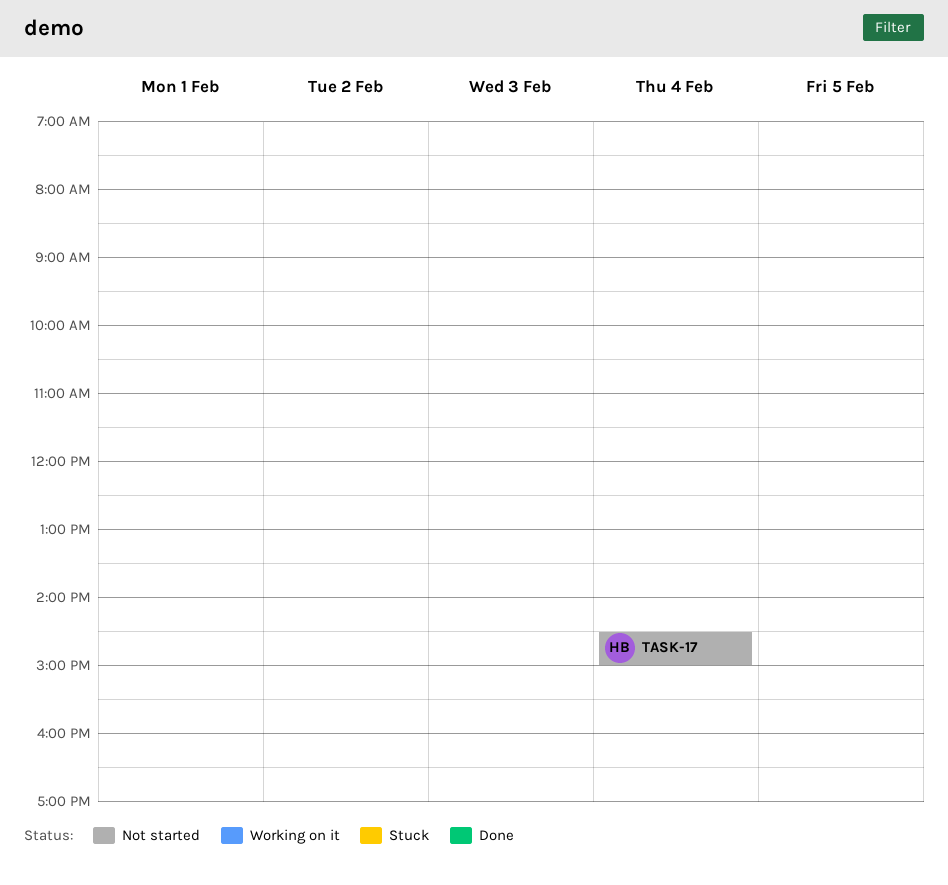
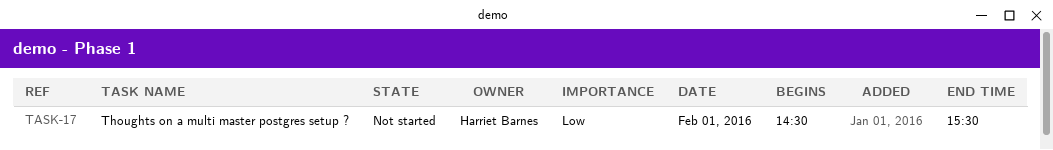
TASK-17, day: Feb 4 -> Feb 1
TASK-17, ends: 15:00 -> 15:30

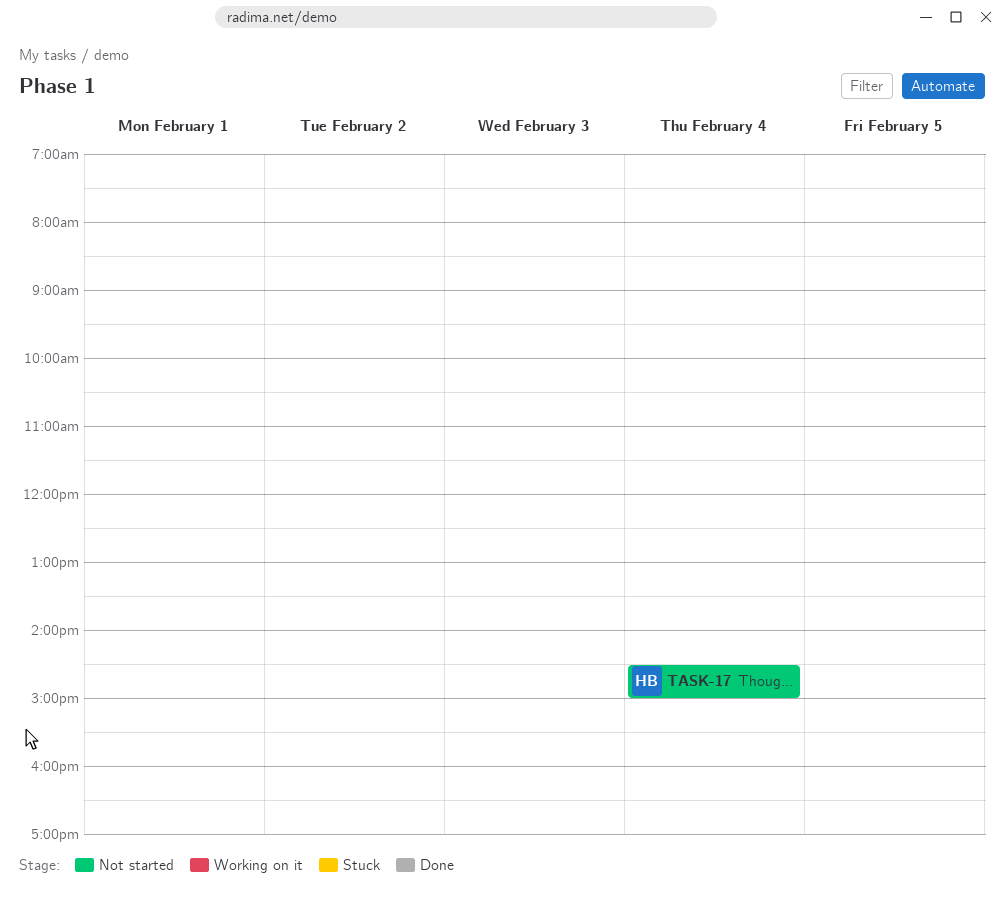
TASK-17, day: Feb 1 -> Feb 4
TASK-17, ends: 15:30 -> 15:00

